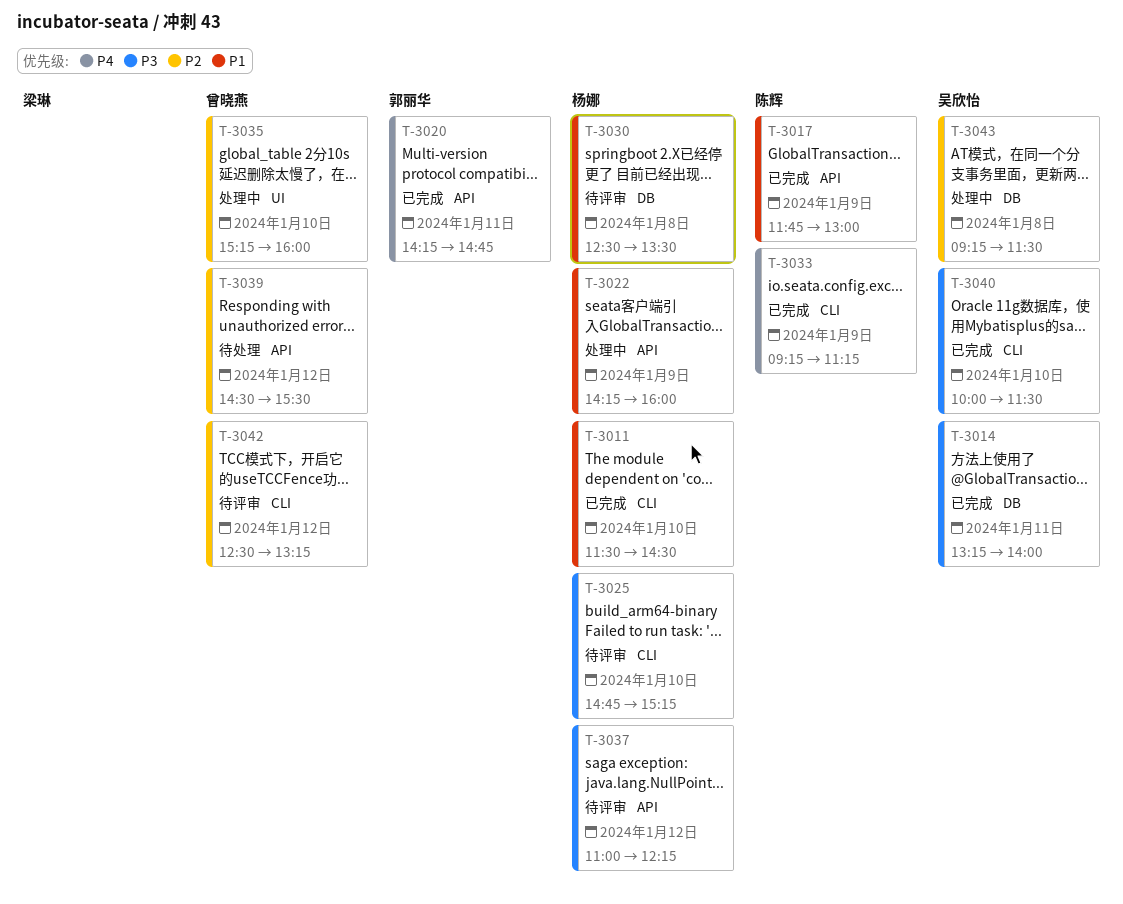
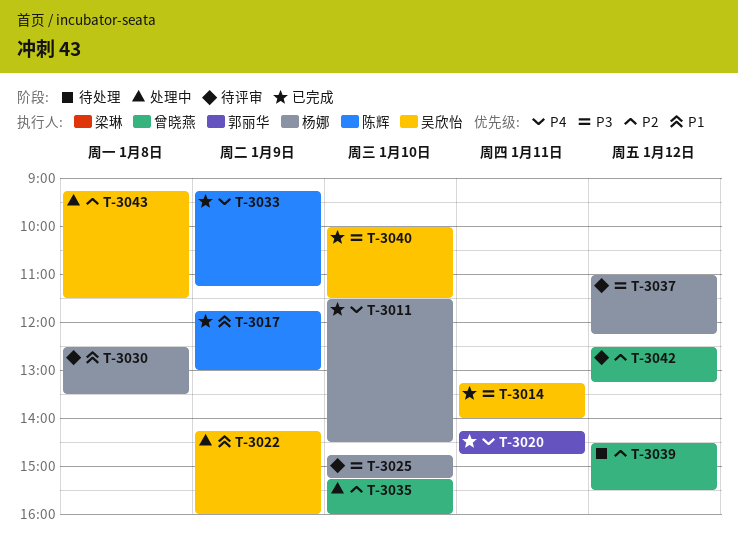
T-3011, priority: P1 -> P4
T-3022, owner: 杨娜 -> 吴欣怡

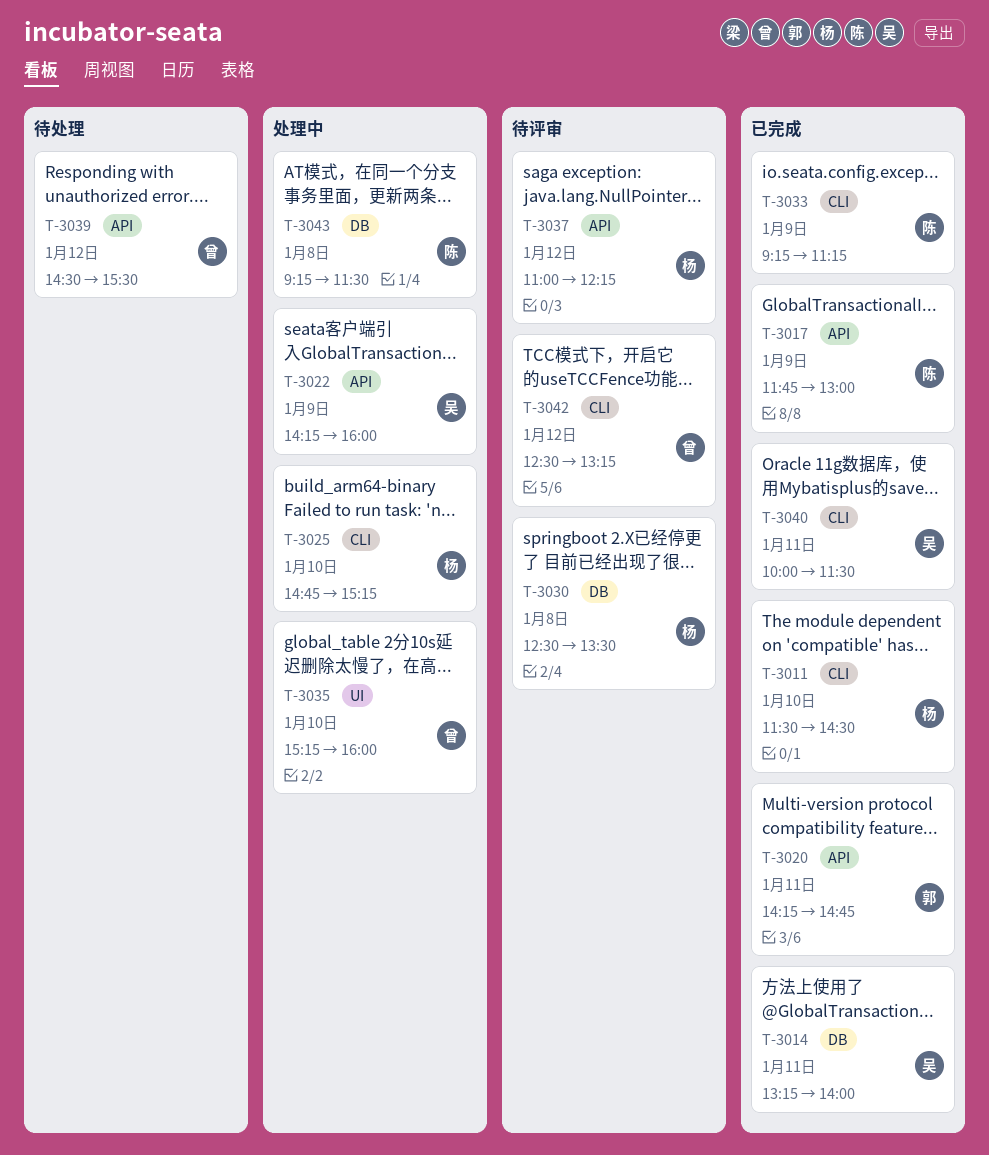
T-3025, status: 待评审 -> 处理中
T-3040, day: Jan 10 -> Jan 11
T-3043, owner: 吴欣怡 -> 陈辉

